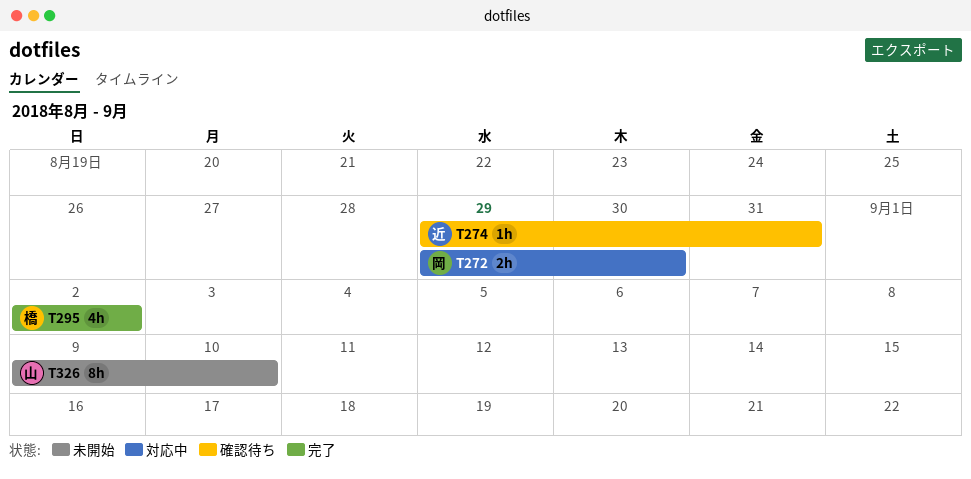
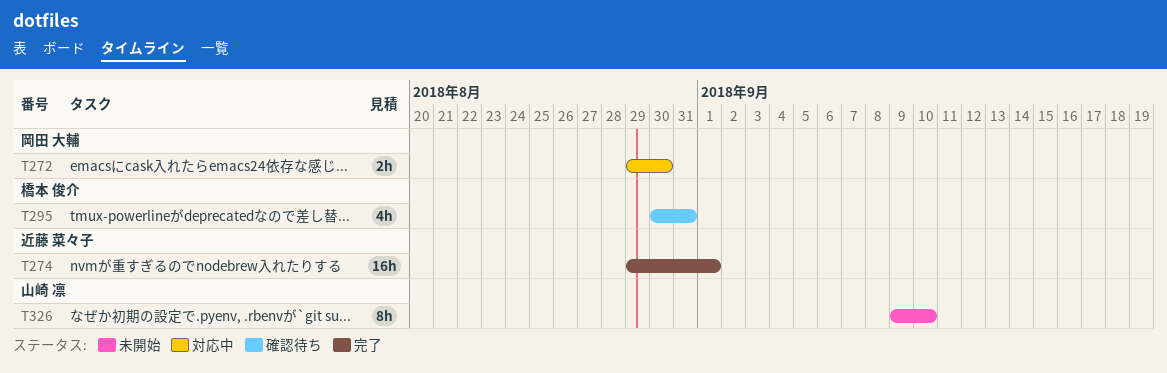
T274, status: 確認待ち -> 完了
T274, estimate: 1h -> 16h
T274, due: Aug 31 -> Sep 1
T295, status: 完了 -> 確認待ち
T295, start: Sep 2 -> Aug 30
T295, due: Sep 2 -> Aug 31

